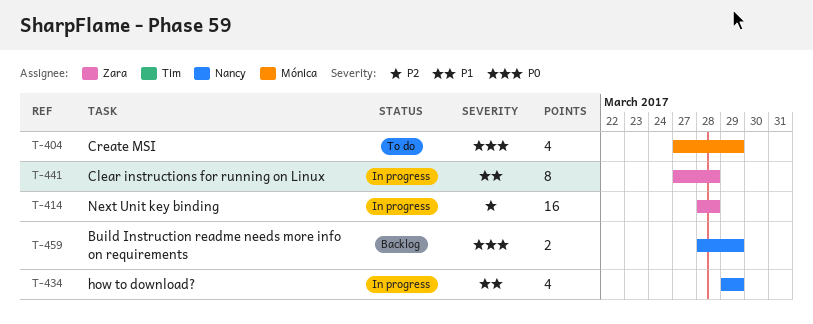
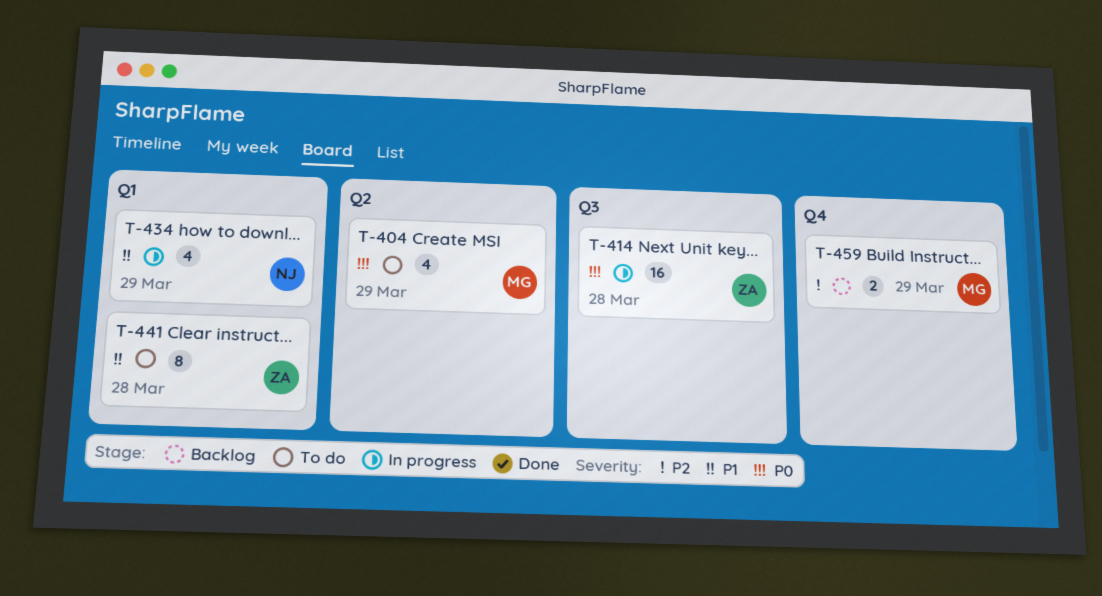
T-414, priority: P2 -> P0
T-441, status: In progress -> To do
T-459, owner: Nancy -> Mónica
T-459, priority: P0 -> P2

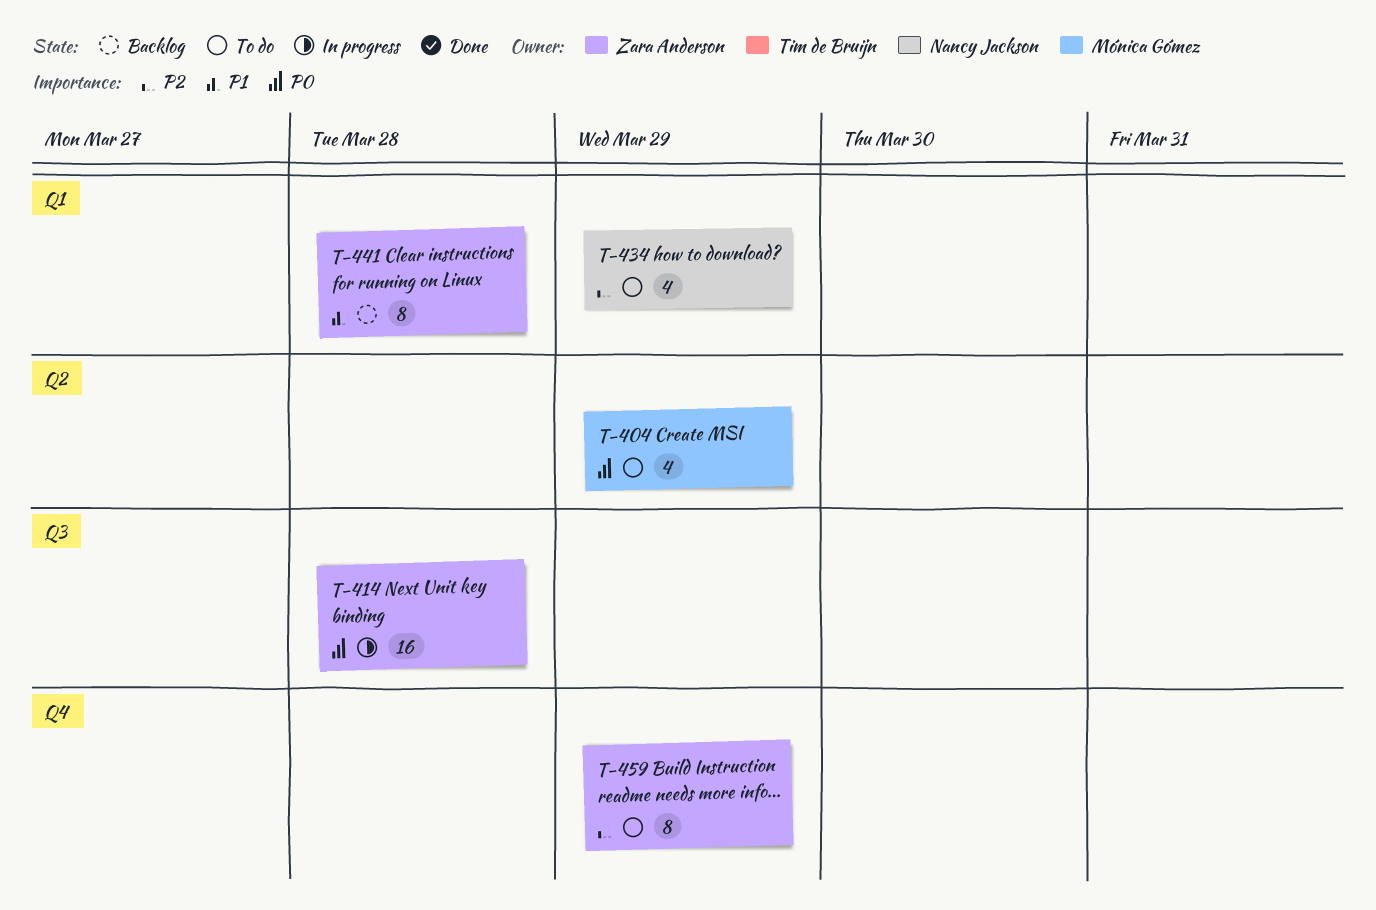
T-434, status: In progress -> To do
T-434, priority: P1 -> P2
T-441, status: To do -> Backlog
T-459, status: Backlog -> To do
T-459, owner: Mónica Gómez -> Zara Anderson
T-459, estimate: 2 -> 8

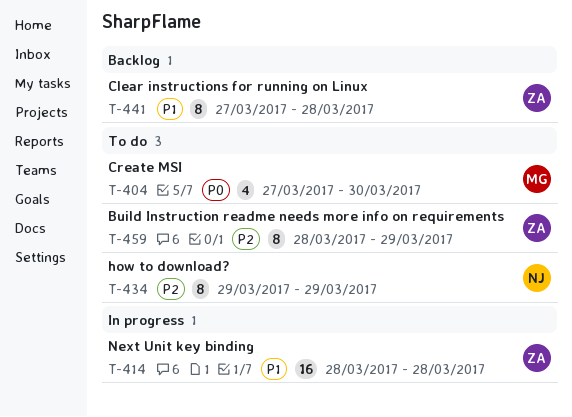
T-404, due: Mar 29 -> Mar 30
T-414, priority: P0 -> P1
T-434, estimate: 4 -> 8

